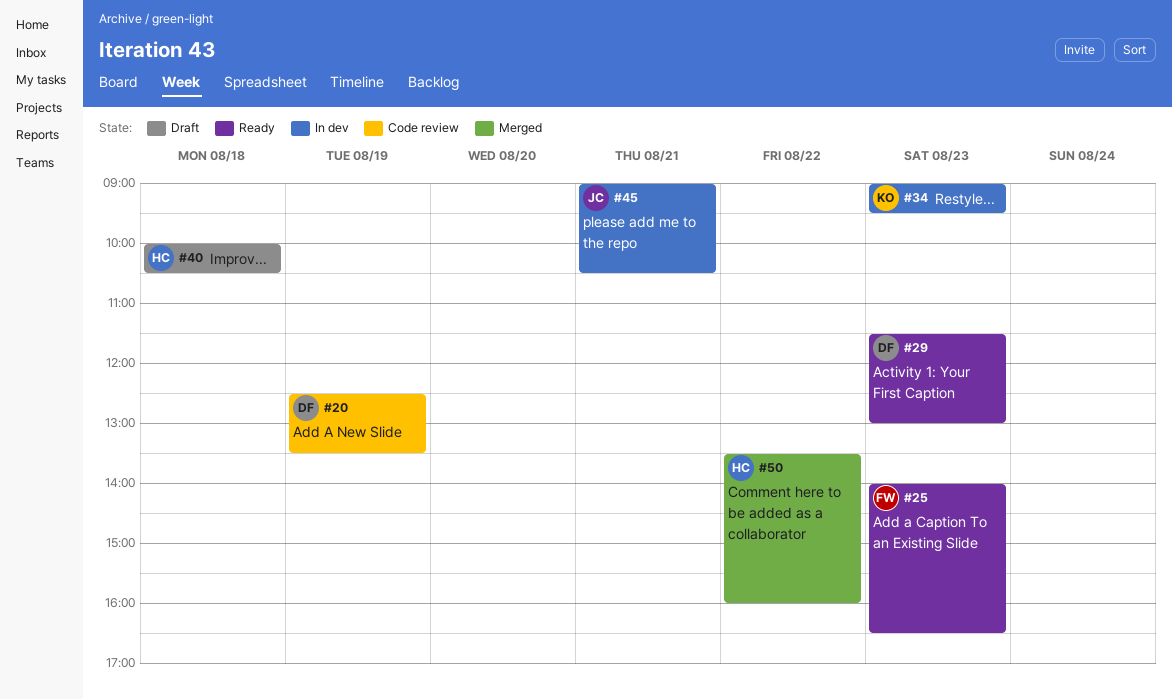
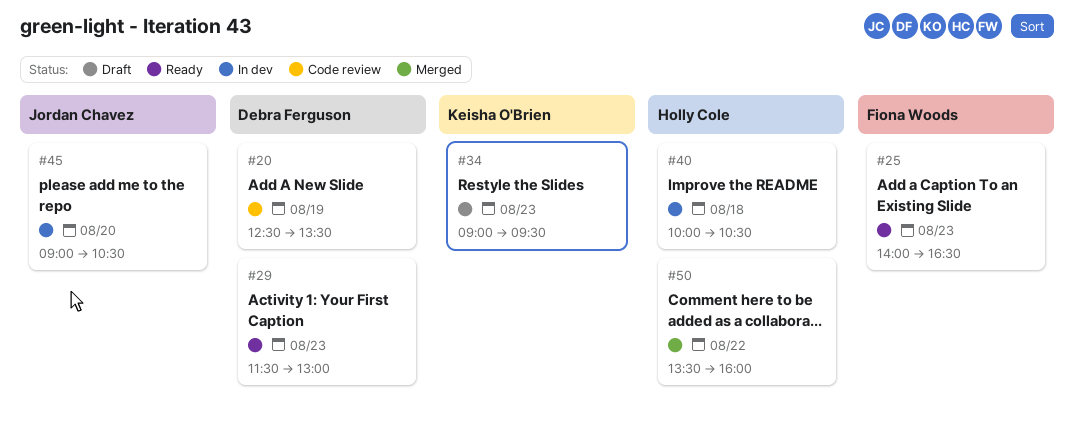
#34, status: In dev -> Draft
#40, status: Draft -> In dev
#45, day: Aug 21 -> Aug 20

